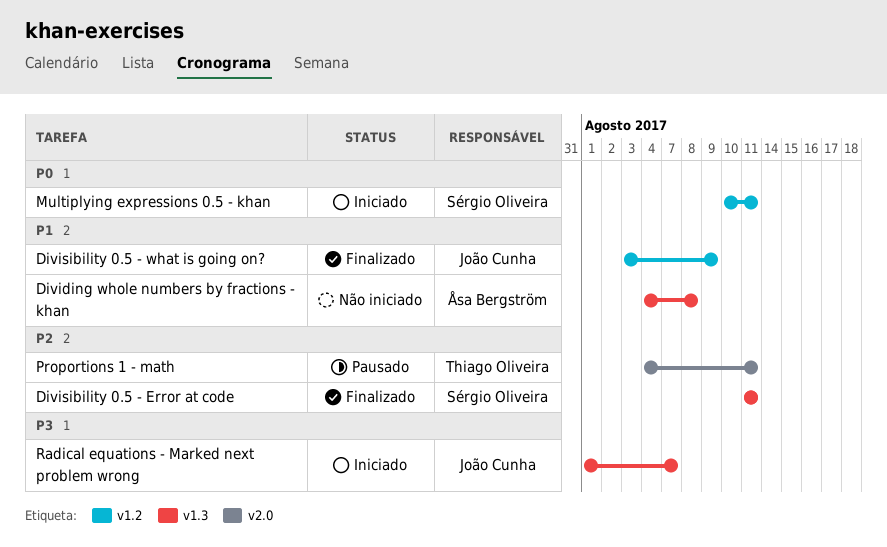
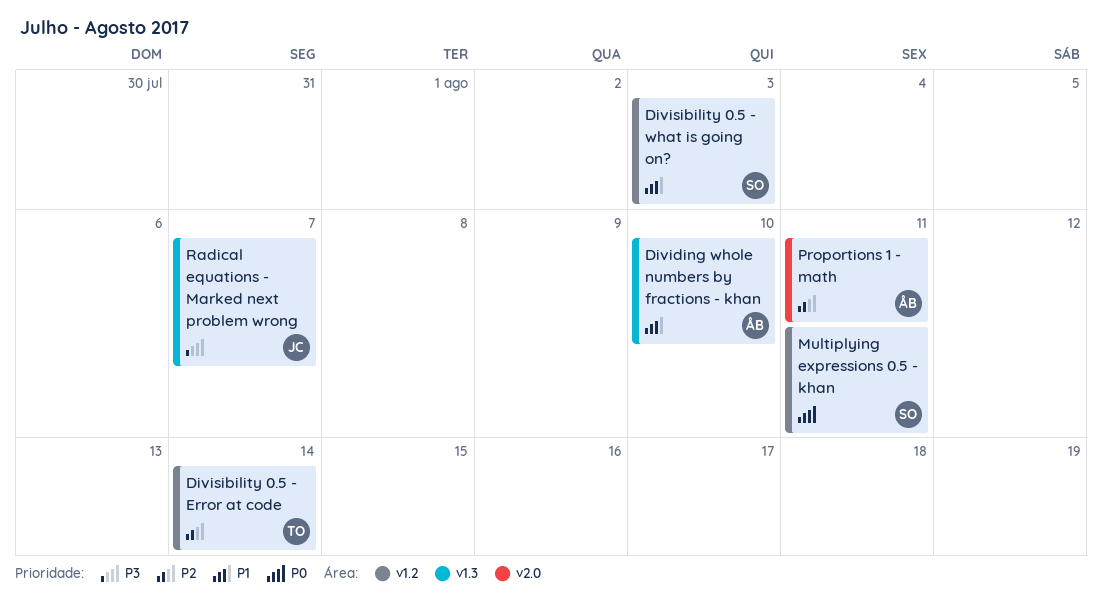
Dividing whole numbers by fractions - khan, due: Aug 8 -> Aug 10
Divisibility 0.5 - Error at code, owner: Sérgio Oliveira -> Thiago Oliveira
Divisibility 0.5 - Error at code, label: v1.3 -> v1.2
Divisibility 0.5 - Error at code, due: Aug 11 -> Aug 14
Divisibility 0.5 - what is going on?, owner: João Cunha -> Sérgio Oliveira
Divisibility 0.5 - what is going on?, due: Aug 9 -> Aug 3
Proportions 1 - math, owner: Thiago Oliveira -> Åsa Bergström

